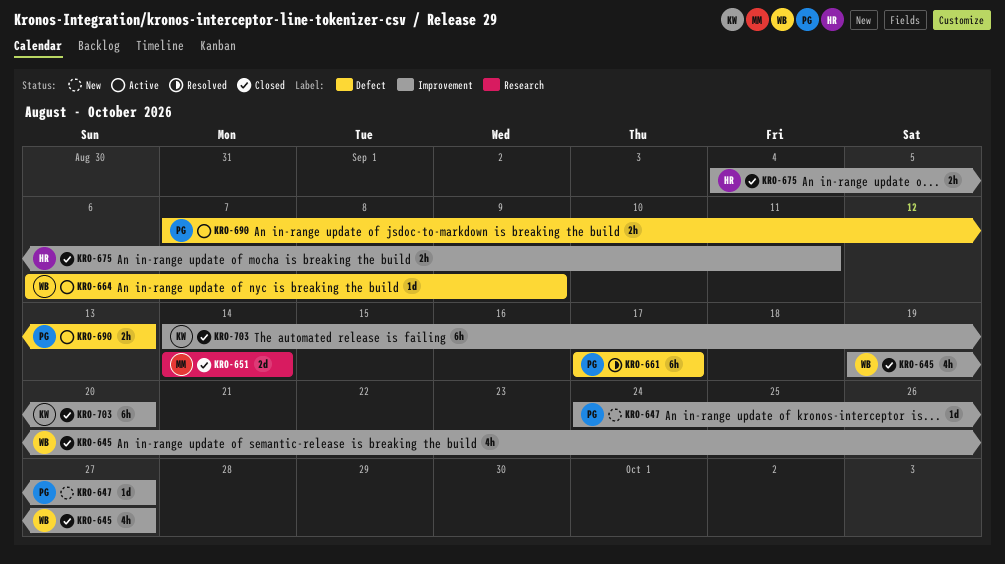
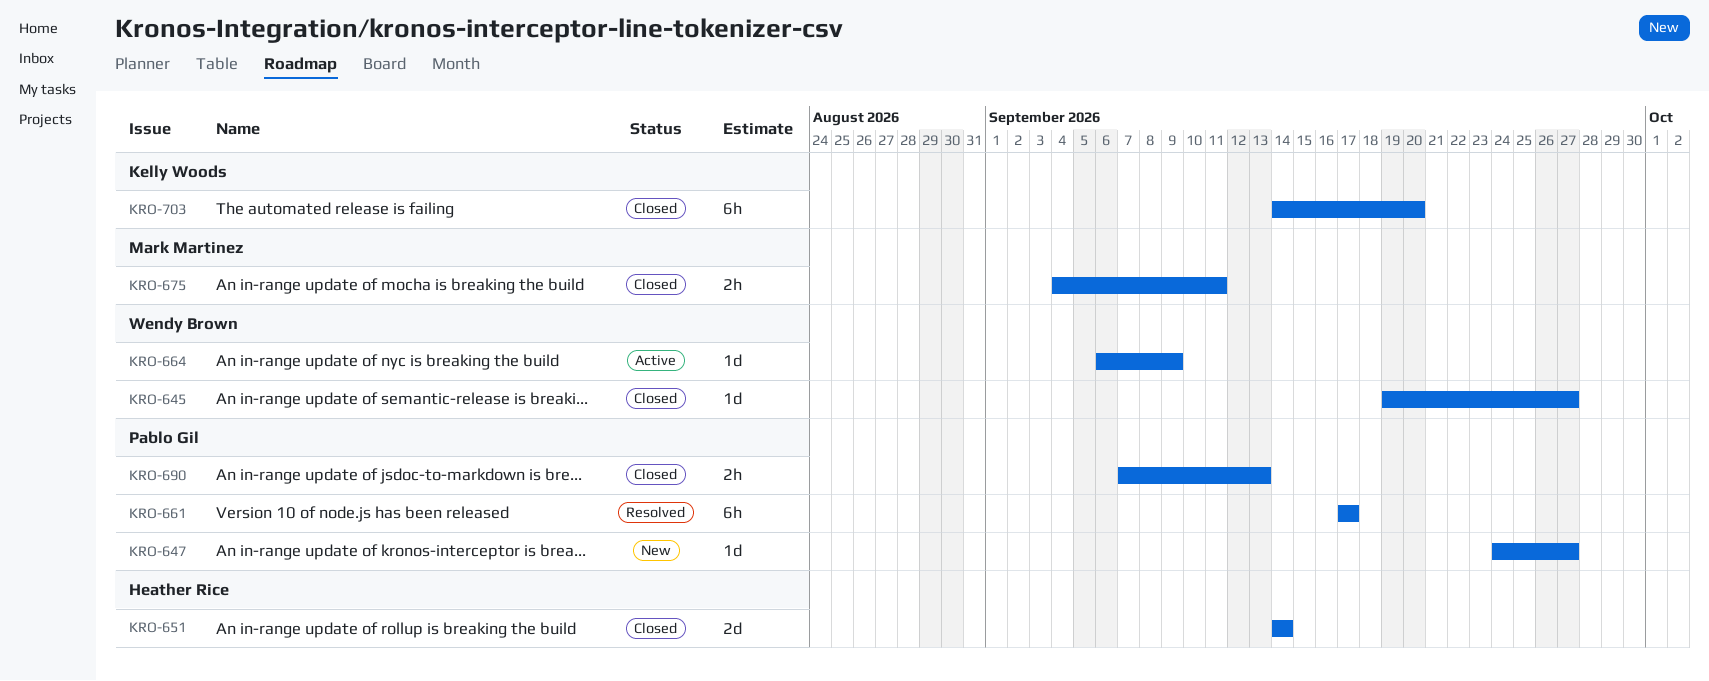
KRO-645, estimate: 4h -> 1d
KRO-651, owner: Mark Martinez -> Heather Rice
KRO-675, owner: Heather Rice -> Mark Martinez
KRO-690, status: Active -> Closed

